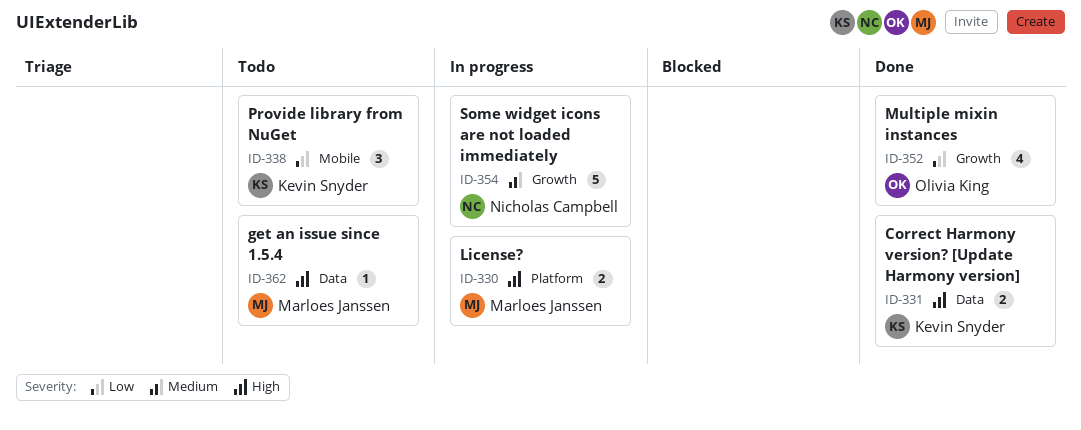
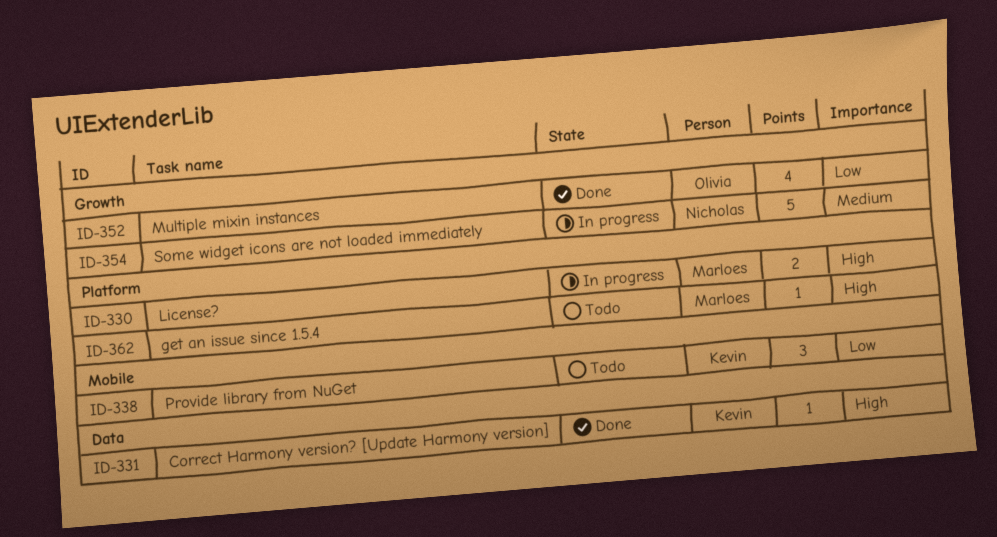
ID-331, estimate: 2 -> 1
ID-362, label: Data -> Platform

